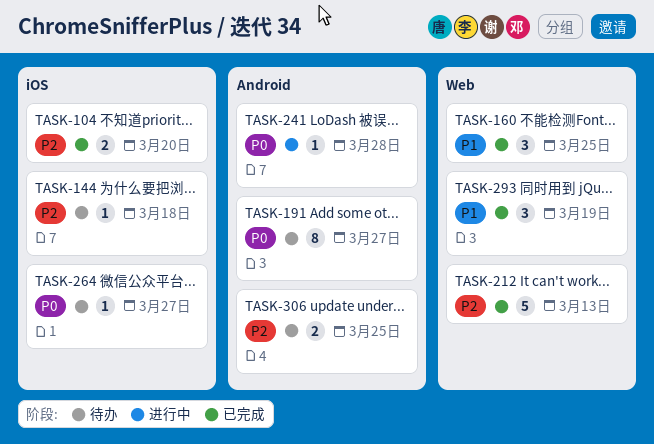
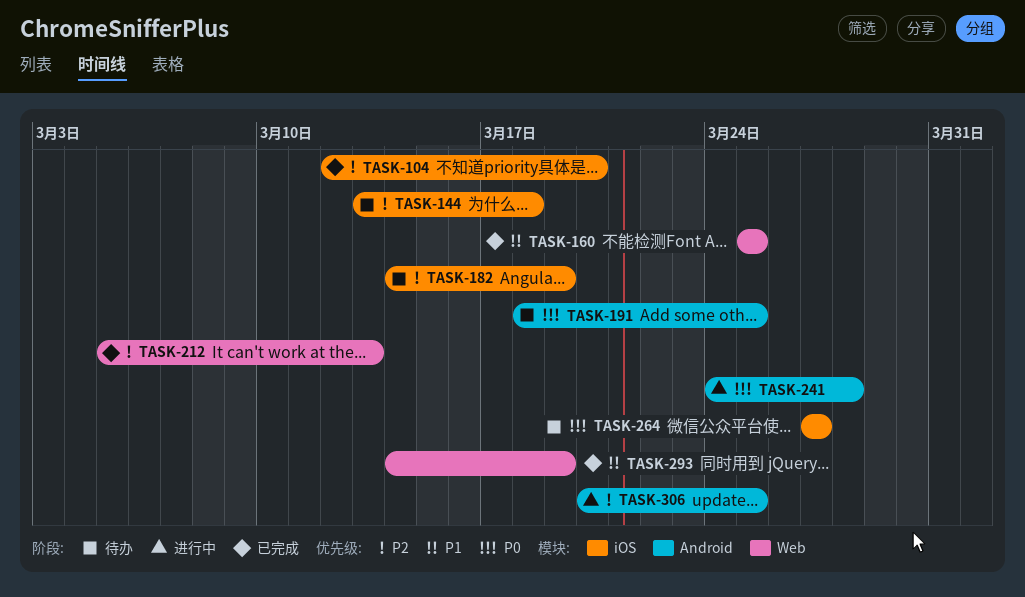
TASK-182: none -> present
TASK-191, due: Mar 27 -> Mar 25
TASK-306, status: 待办 -> 进行中

